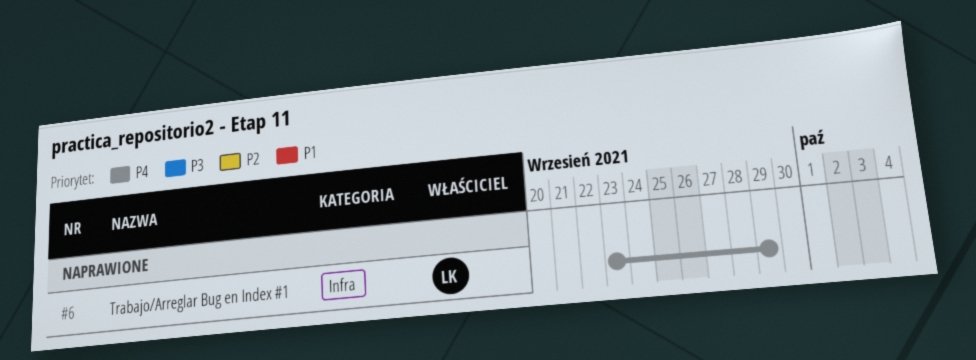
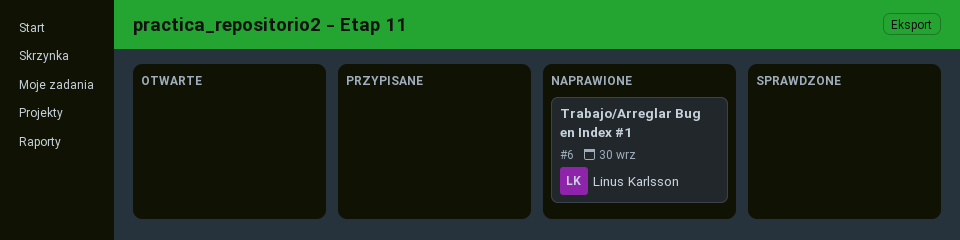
#6, due: Sep 29 -> Sep 30

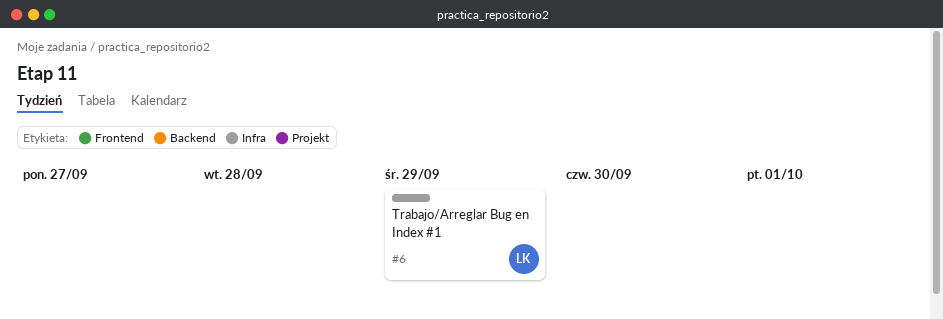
#6, due: Sep 30 -> Sep 29

